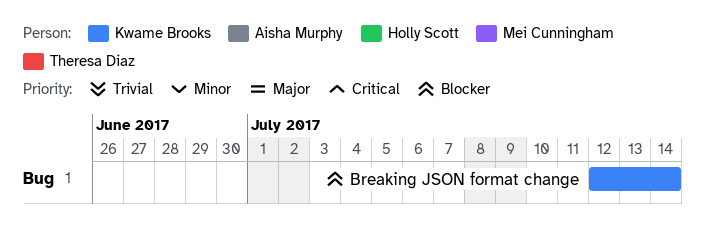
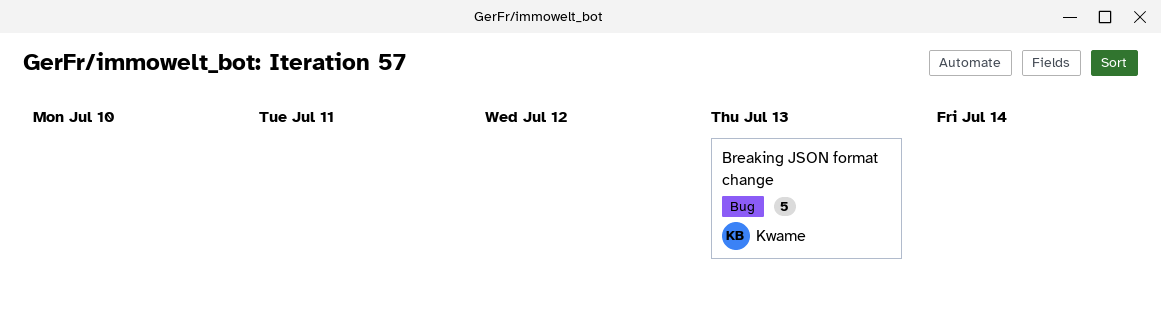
Breaking JSON format change, due: Jul 14 -> Jul 13

